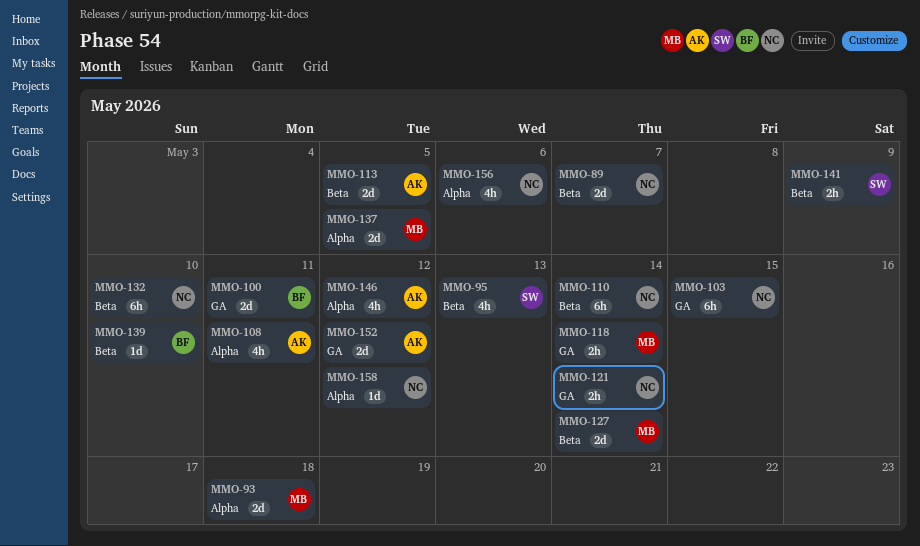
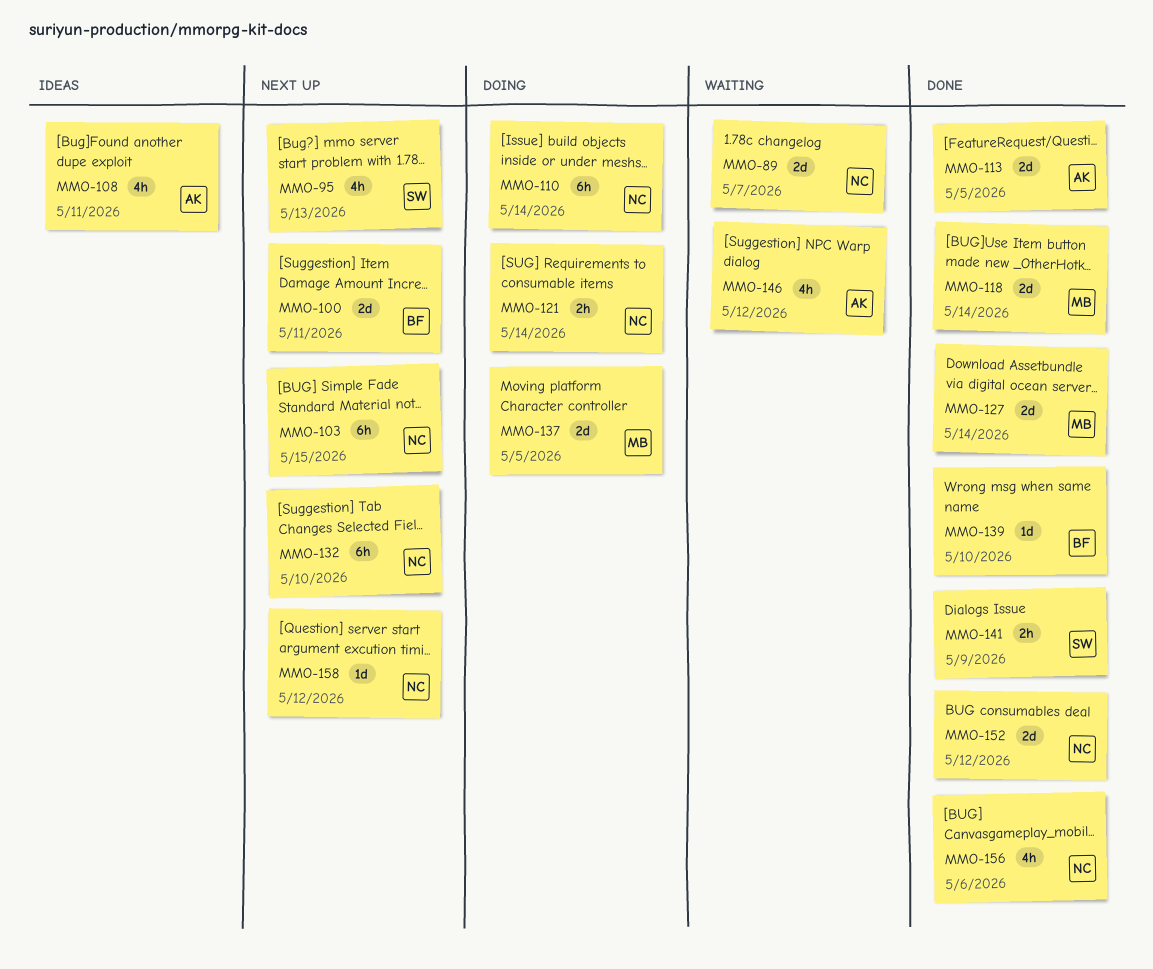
MMO-93: present -> none
MMO-118, estimate: 2h -> 2d
MMO-152, owner: AK -> NC

